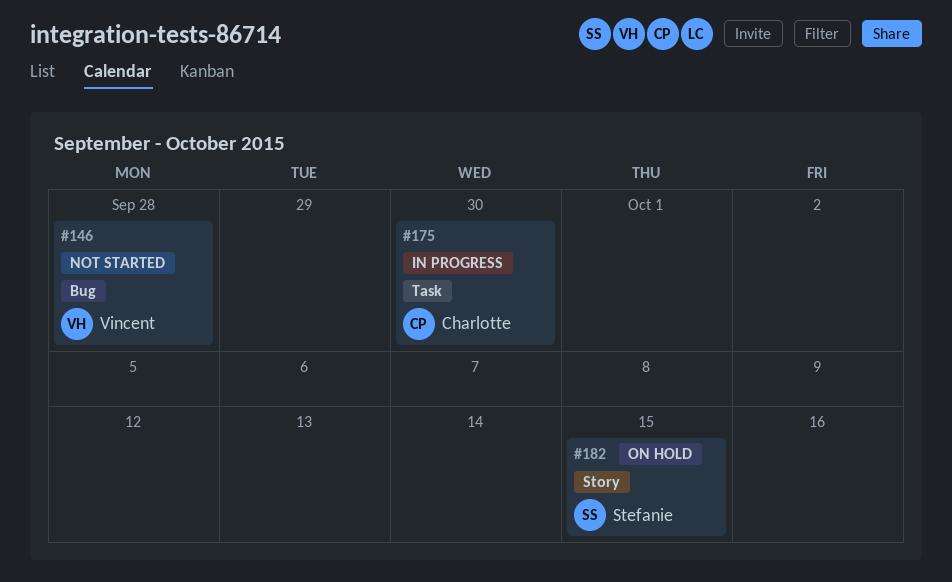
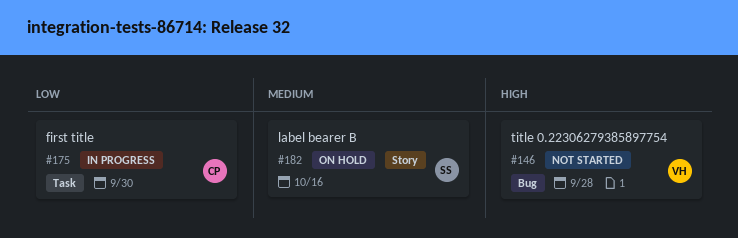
#182, due: Oct 15 -> Oct 16

